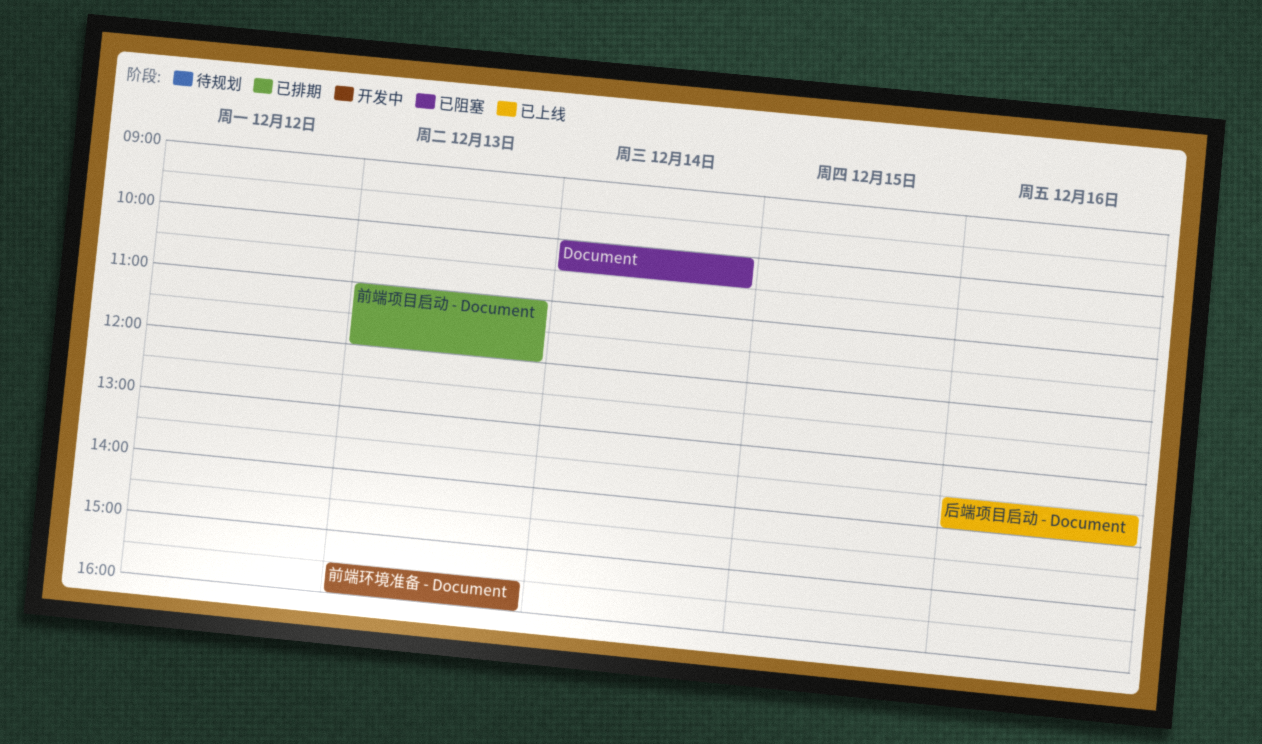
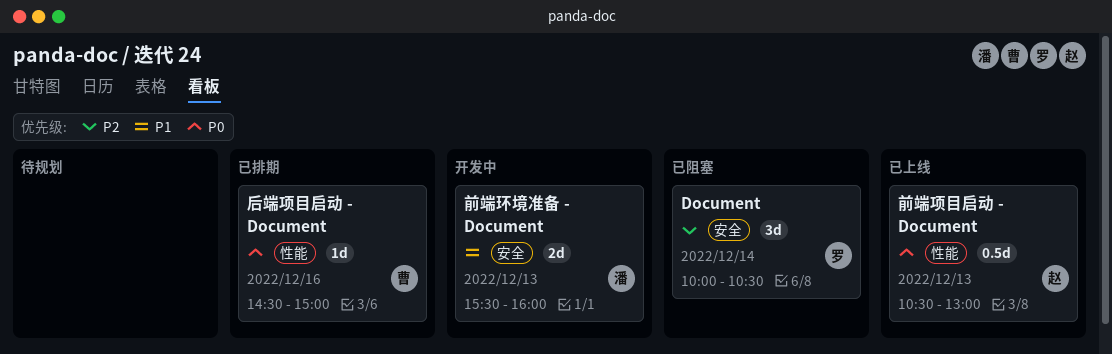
前端项目启动 - Document, status: 已排期 -> 已上线
前端项目启动 - Document, begins: 11:00 -> 10:30
前端项目启动 - Document, ends: 12:00 -> 13:00
后端项目启动 - Document, status: 已上线 -> 已排期
后端项目启动 - Document, begins: 13:30 -> 14:30
后端项目启动 - Document, ends: 14:00 -> 15:00

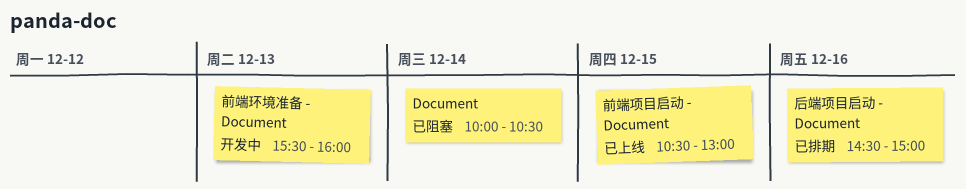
前端项目启动 - Document, day: Dec 13 -> Dec 15

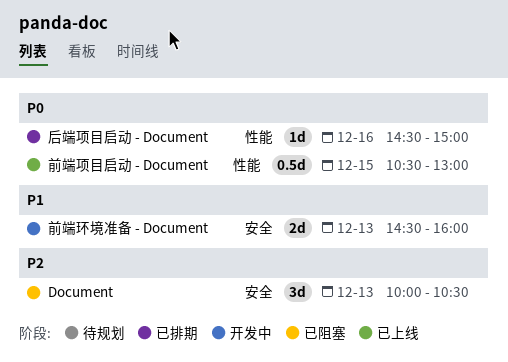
Document, day: Dec 14 -> Dec 13
前端环境准备 - Document, begins: 15:30 -> 14:30

